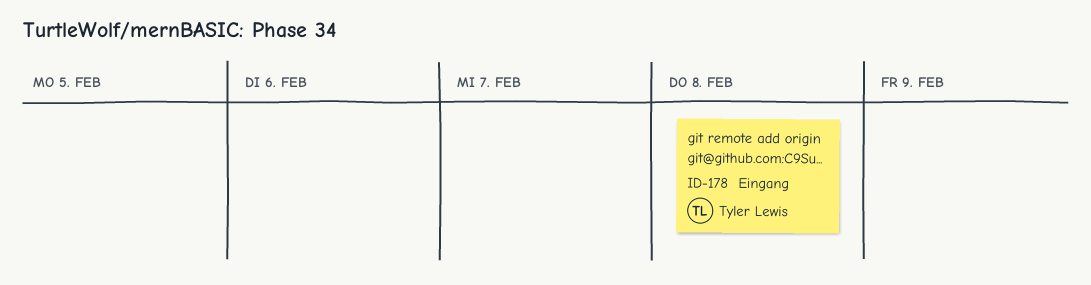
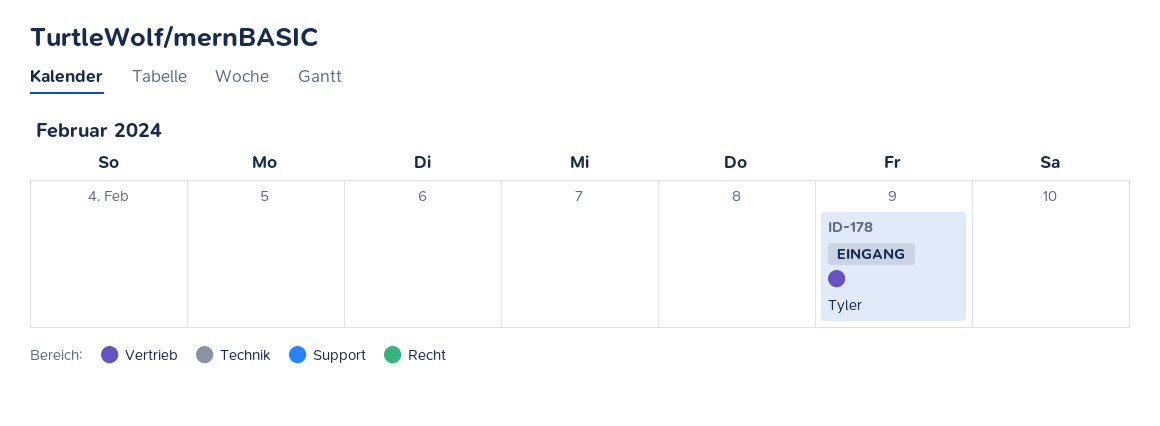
ID-178, due: Feb 8 -> Feb 9

